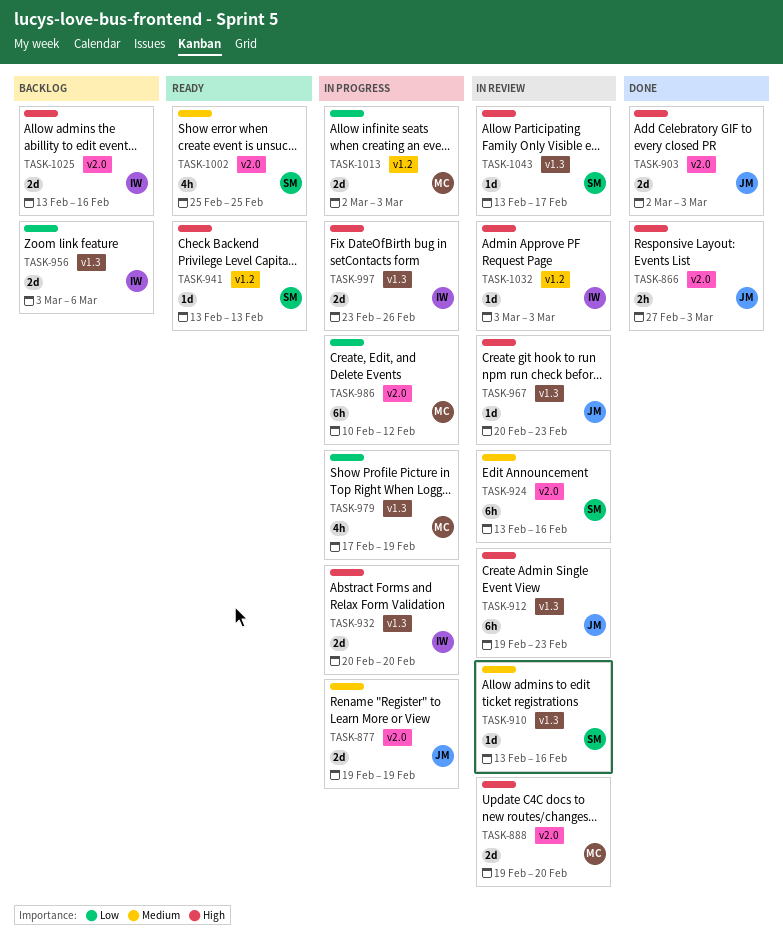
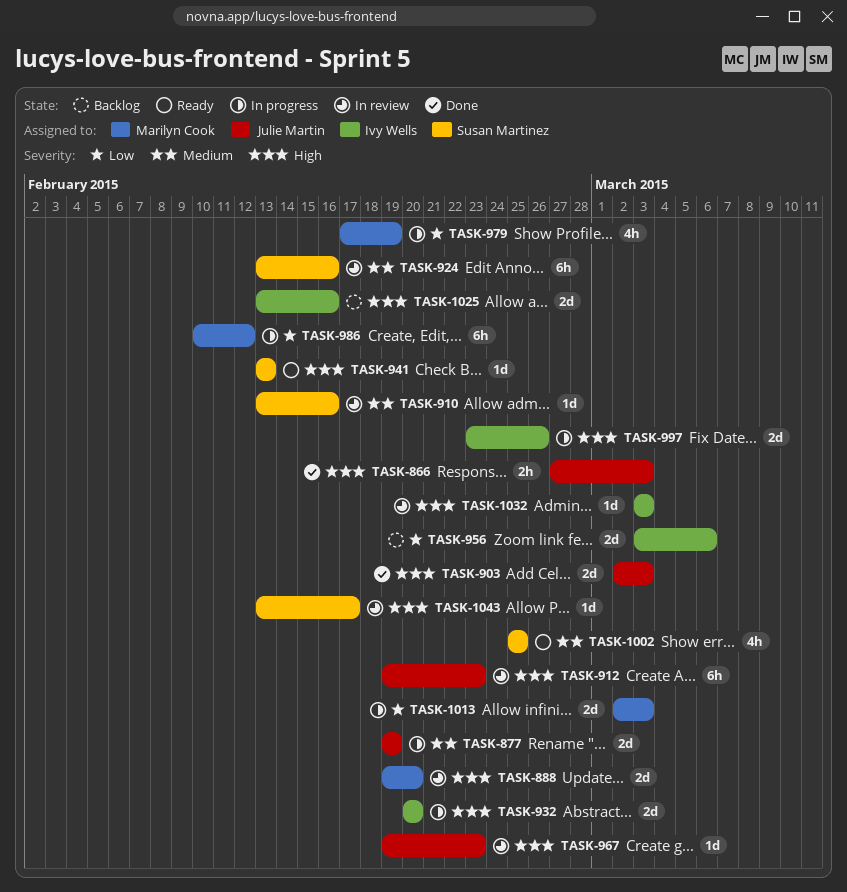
TASK-967, start: Feb 20 -> Feb 19

